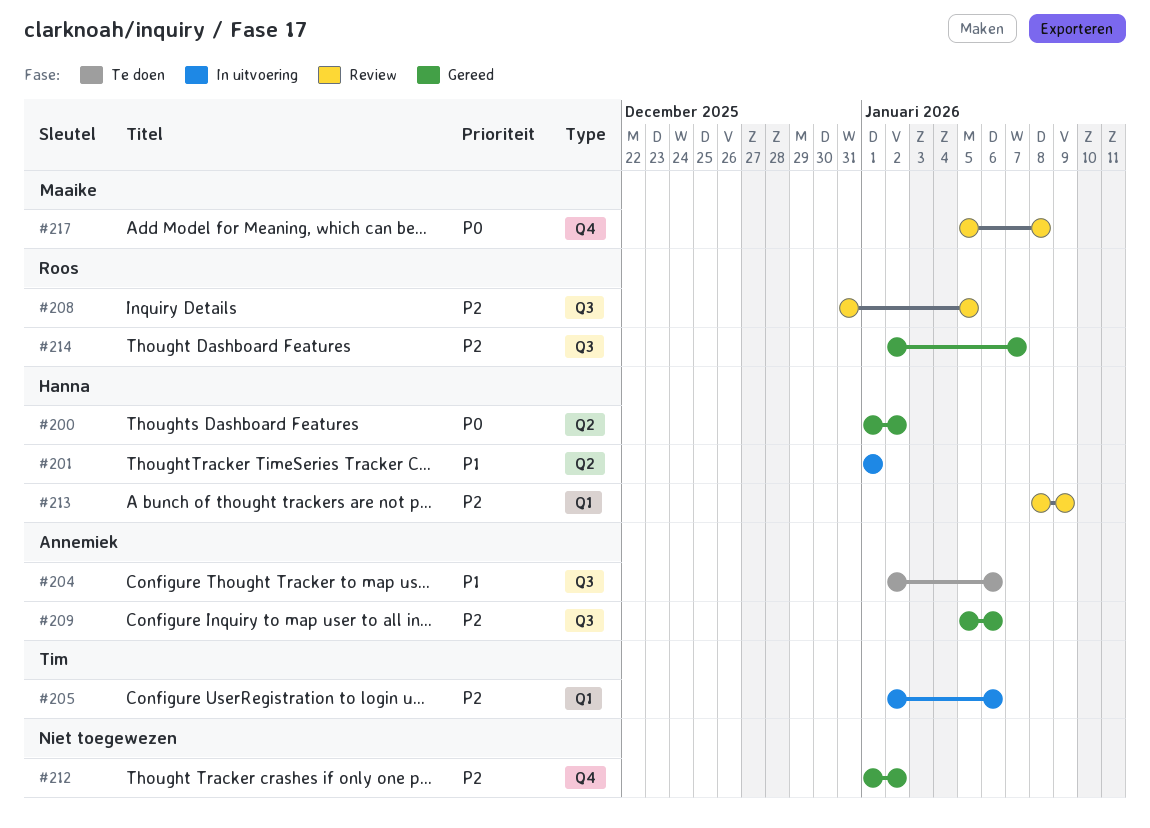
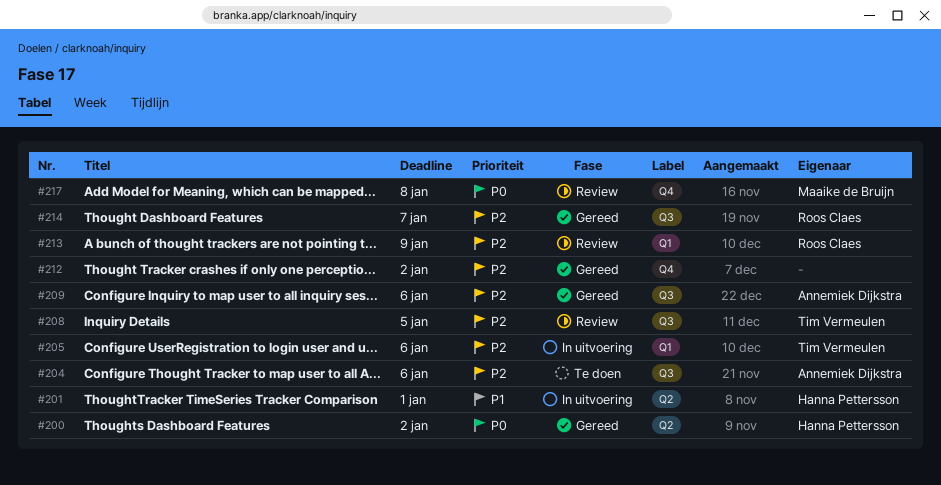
#204, priority: P1 -> P2
#208, owner: Roos Claes -> Tim Vermeulen
#213, owner: Hanna Pettersson -> Roos Claes

